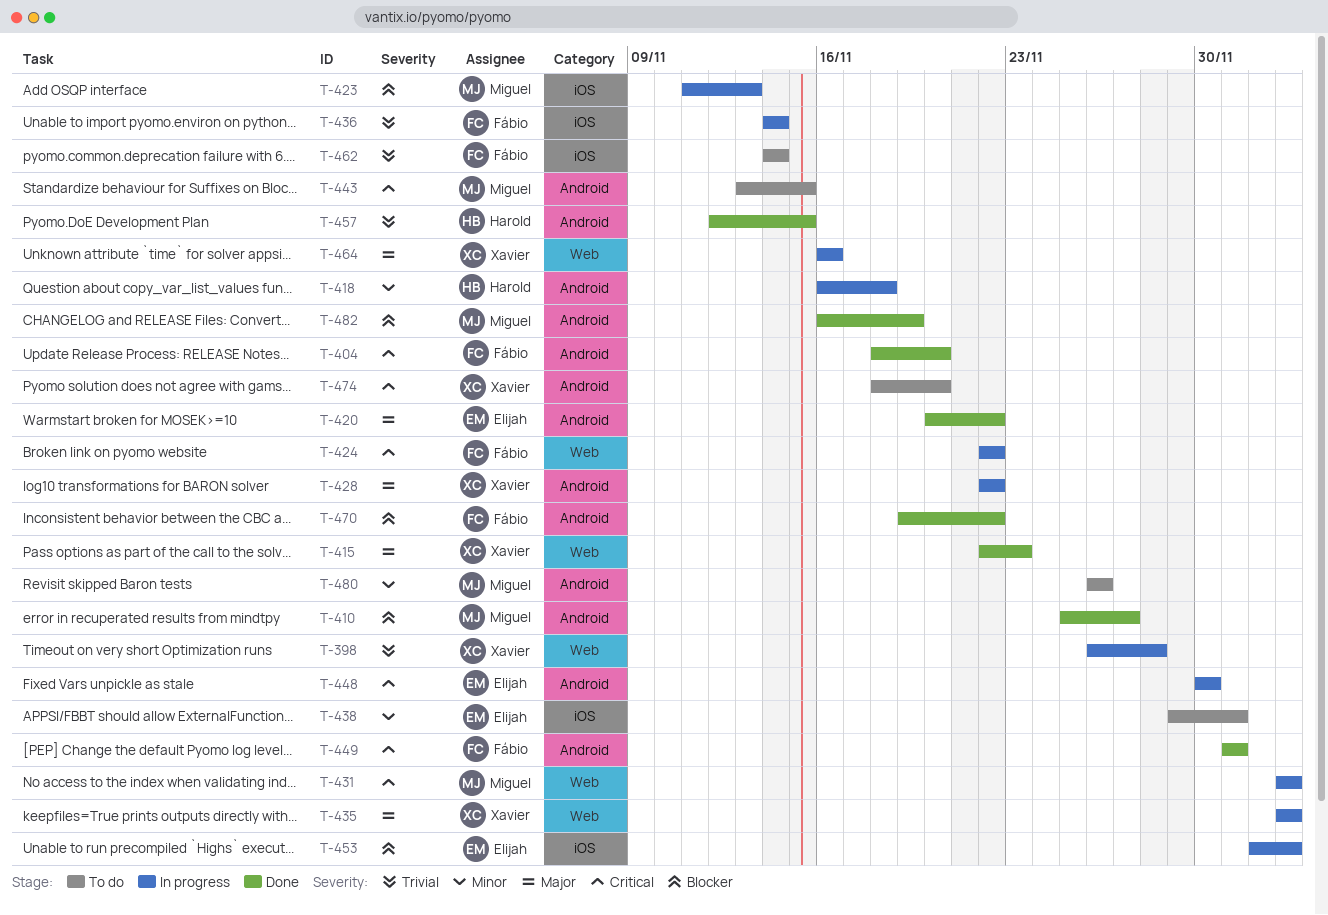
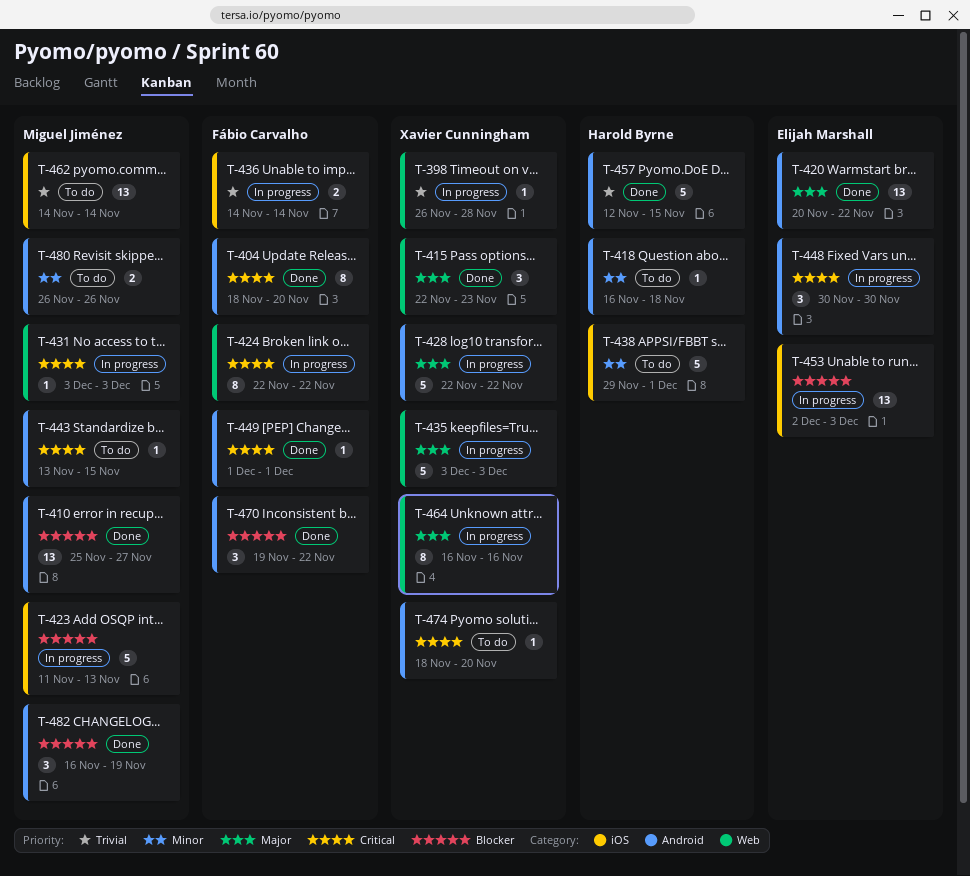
T-418, status: In progress -> To do
T-438, owner: Elijah Marshall -> Harold Byrne
T-462, owner: Fábio Carvalho -> Miguel Jiménez

